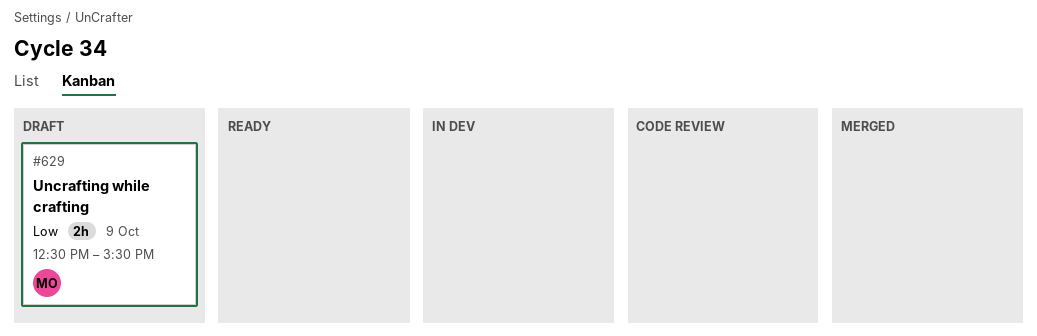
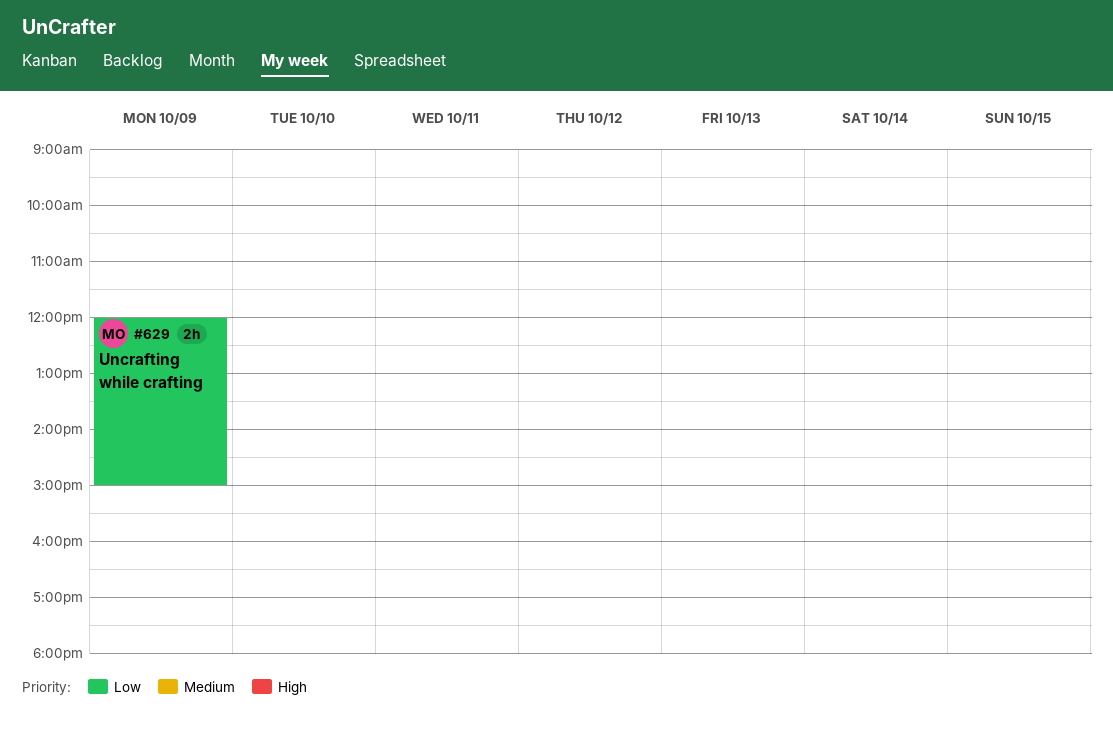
#629, begins: 12:30 -> 12:00
#629, ends: 15:30 -> 15:00

